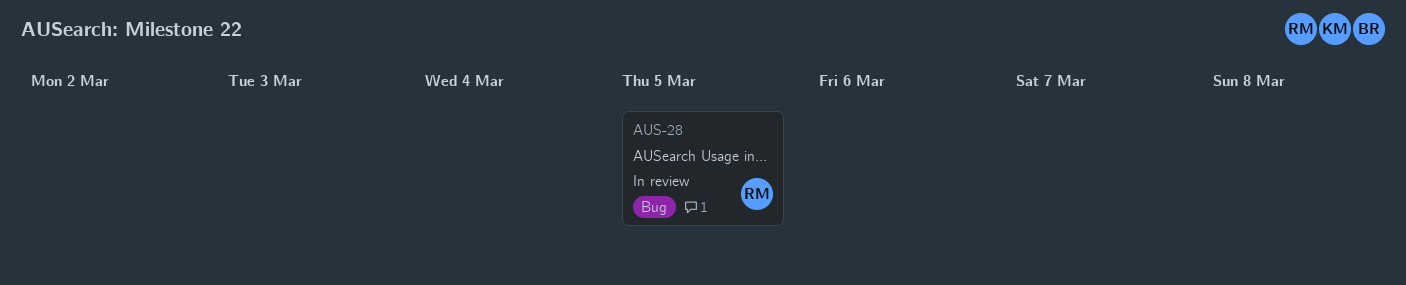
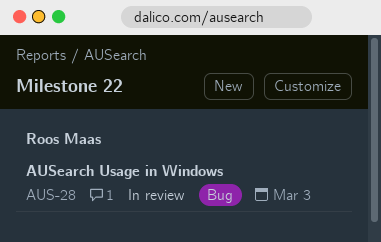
AUS-28, due: Mar 5 -> Mar 3

